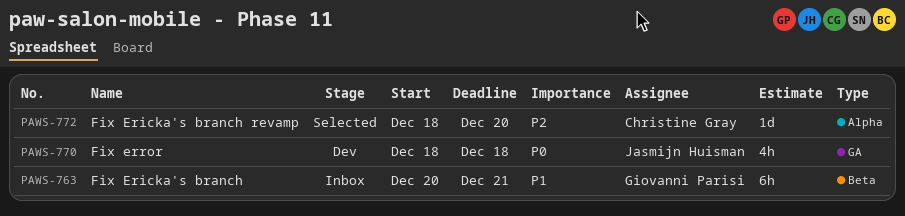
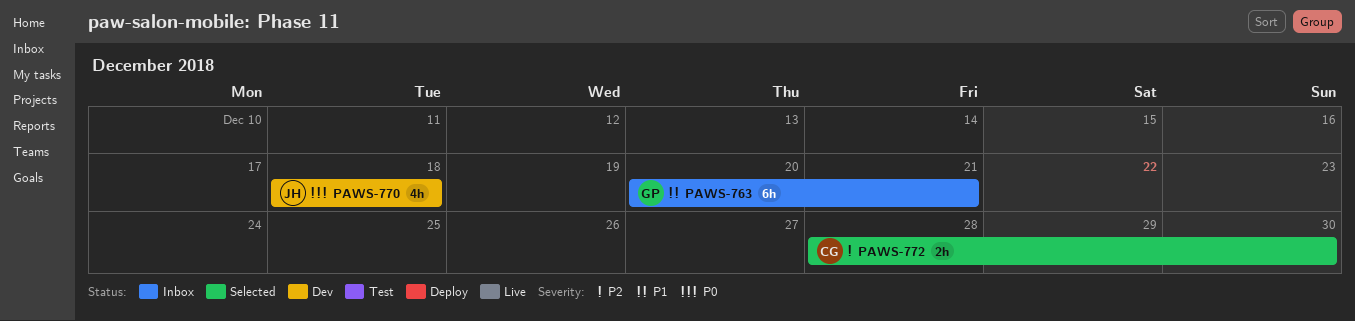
PAWS-772, estimate: 1d -> 2h
PAWS-772, start: Dec 18 -> Dec 28
PAWS-772, due: Dec 20 -> Dec 30

